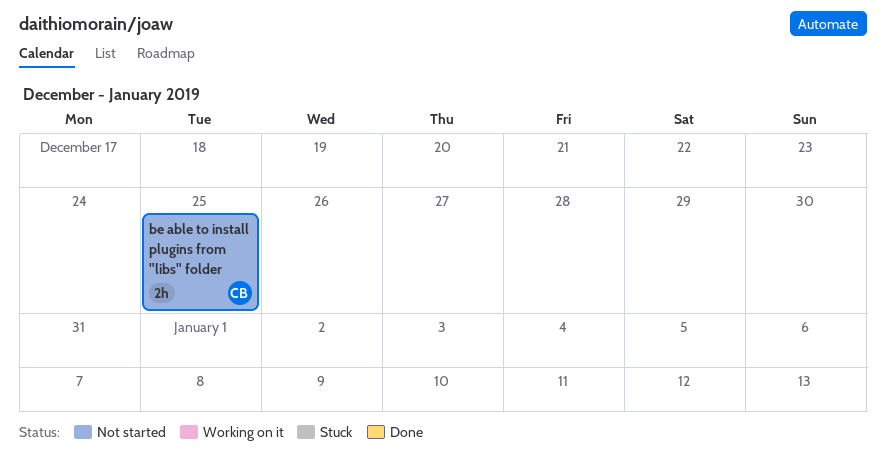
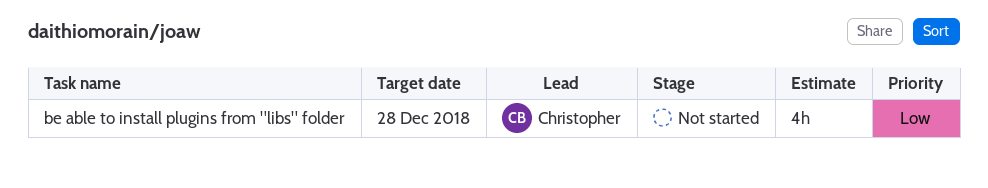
be able to install plugins from "libs" folder, estimate: 2h -> 4h
be able to install plugins from "libs" folder, due: Dec 25 -> Dec 28

